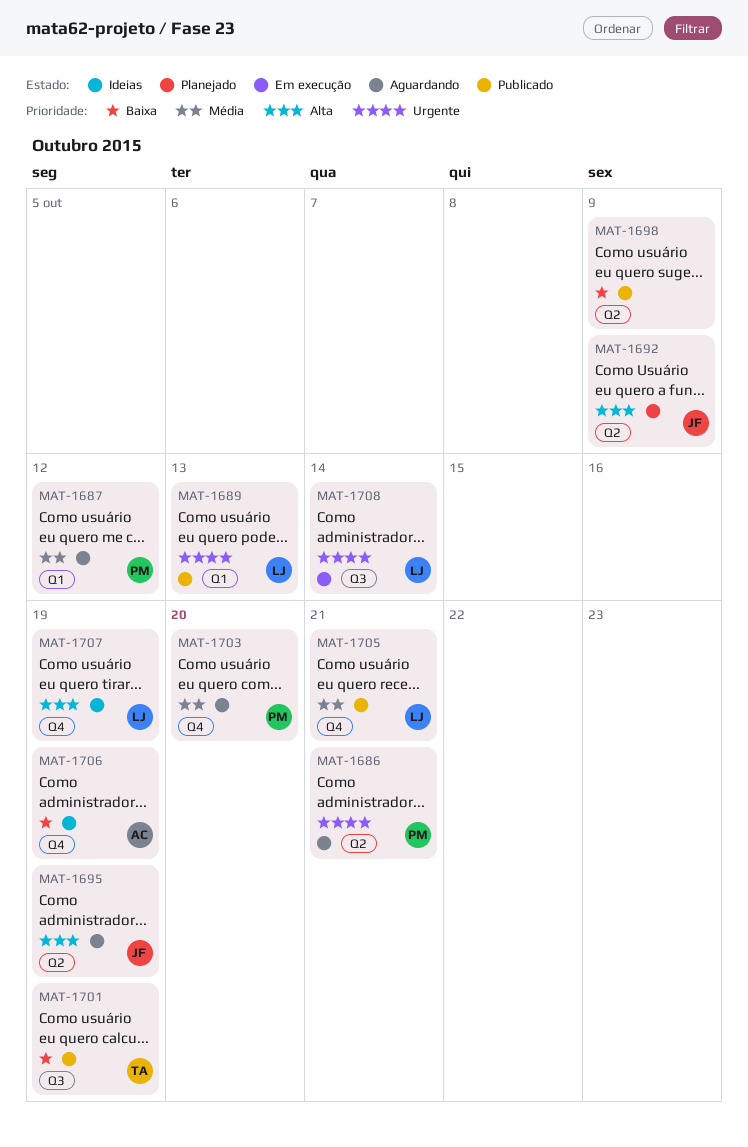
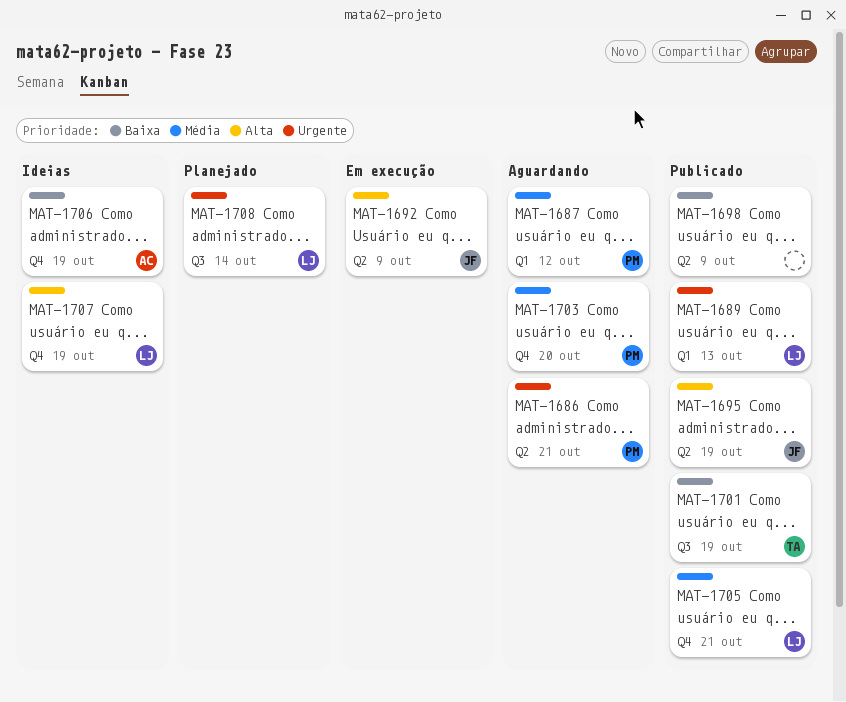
MAT-1692, status: Planejado -> Em execução
MAT-1695, status: Aguardando -> Publicado
MAT-1708, status: Em execução -> Planejado

